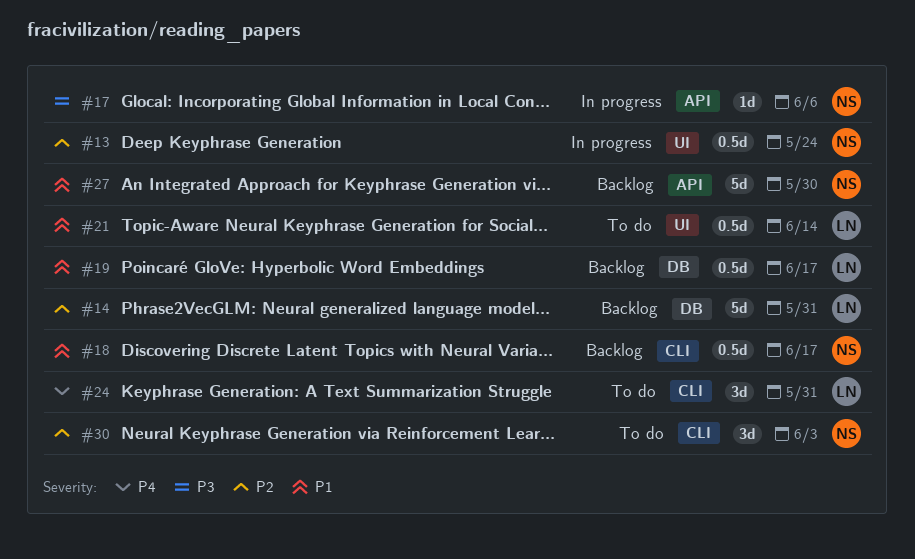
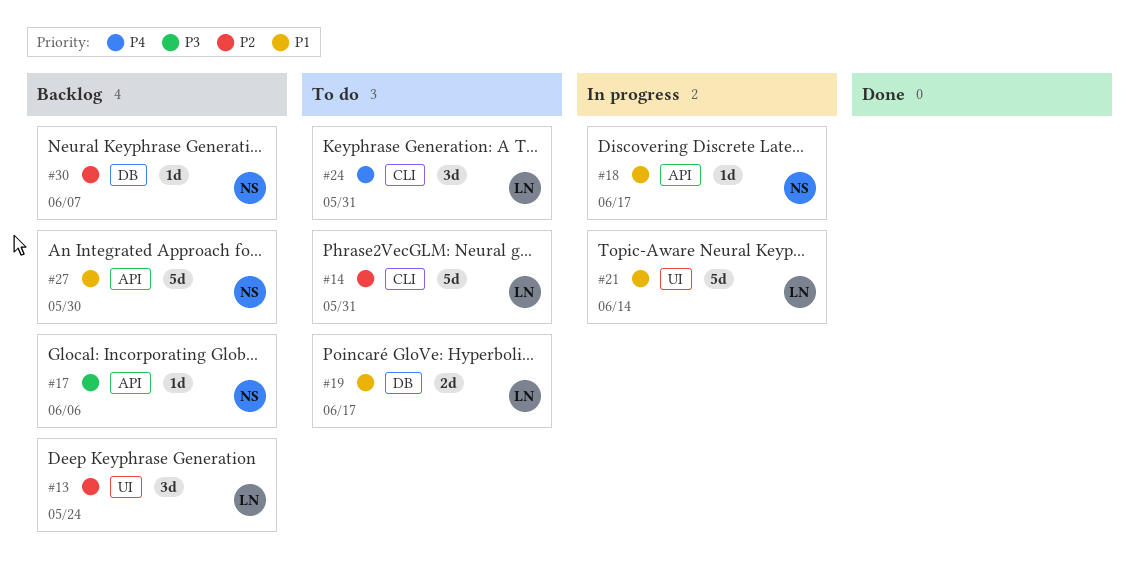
#13, status: In progress -> Backlog
#13, owner: NS -> LN
#13, estimate: 0.5d -> 3d
#14, status: Backlog -> To do
#14, label: DB -> CLI
#17, status: In progress -> Backlog
#18, status: Backlog -> In progress
#18, label: CLI -> API
#18, estimate: 0.5d -> 1d
#19, status: Backlog -> To do
#19, estimate: 0.5d -> 2d
#21, status: To do -> In progress
#21, estimate: 0.5d -> 5d
#30, status: To do -> Backlog
#30, label: CLI -> DB
#30, estimate: 3d -> 1d
#30, due: Jun 3 -> Jun 7

